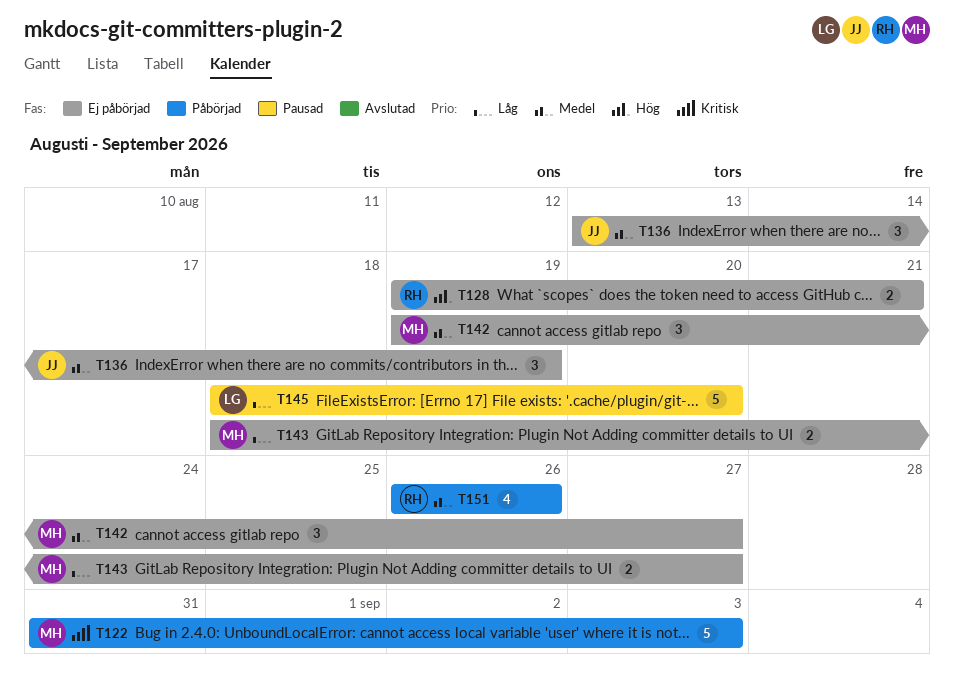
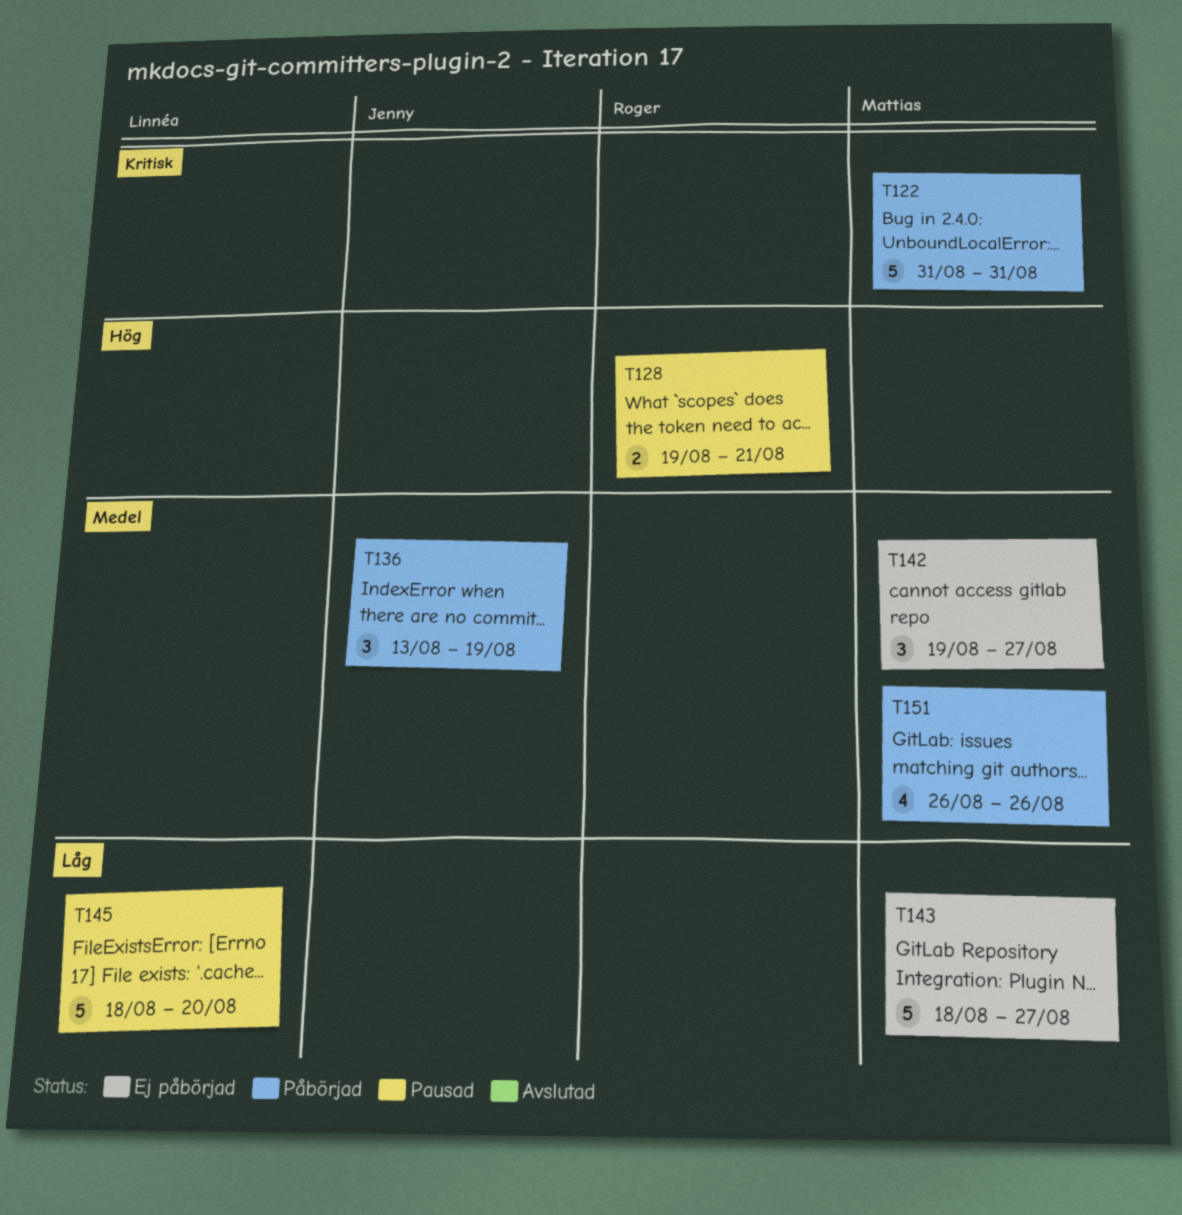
T122, due: Sep 3 -> Aug 31
T128, status: Ej påbörjad -> Pausad
T136, status: Ej påbörjad -> Påbörjad
T143, estimate: 2 -> 5
T151, owner: Roger -> Mattias

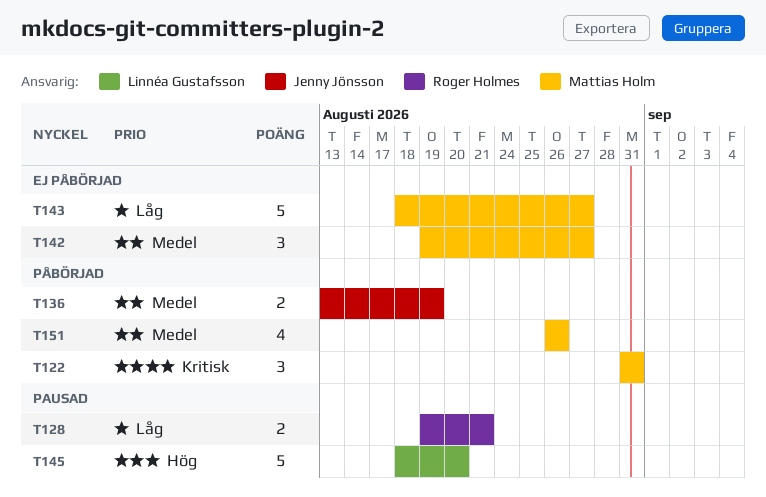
T122, estimate: 5 -> 3
T128, priority: Hög -> Låg
T136, estimate: 3 -> 2
T145, priority: Låg -> Hög

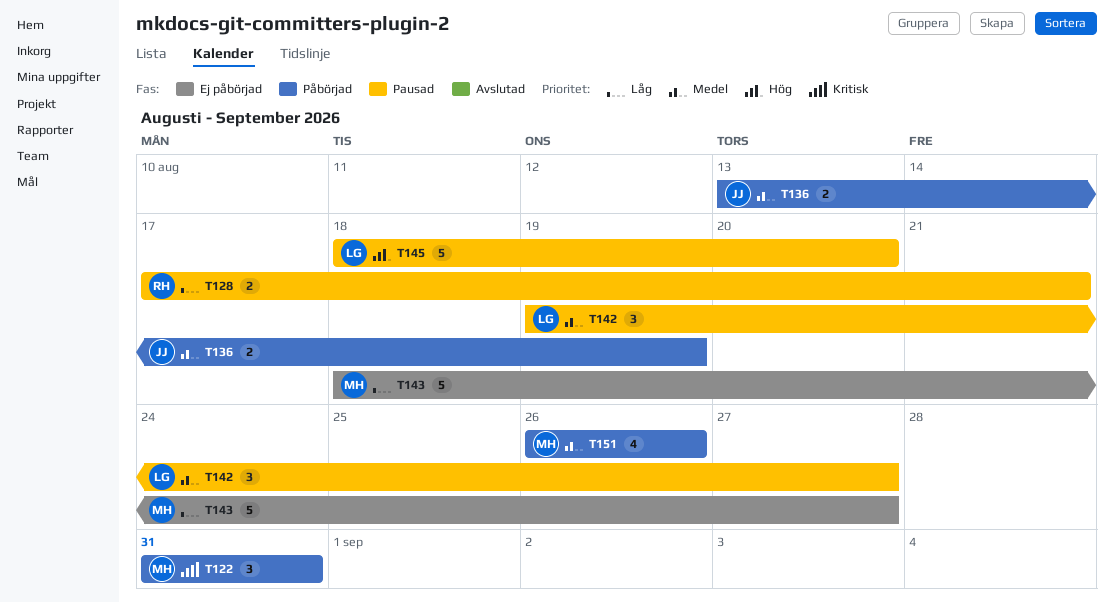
T128, start: Aug 19 -> Aug 17
T142, status: Ej påbörjad -> Pausad
T142, owner: Mattias Holm -> Linnéa Gustafsson

